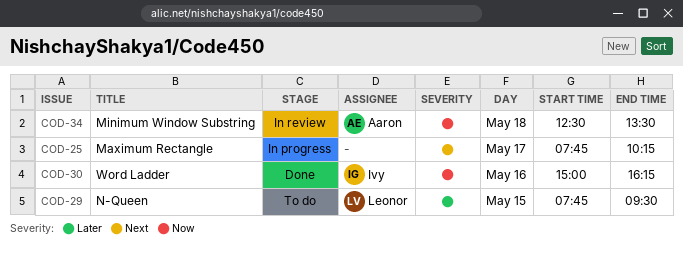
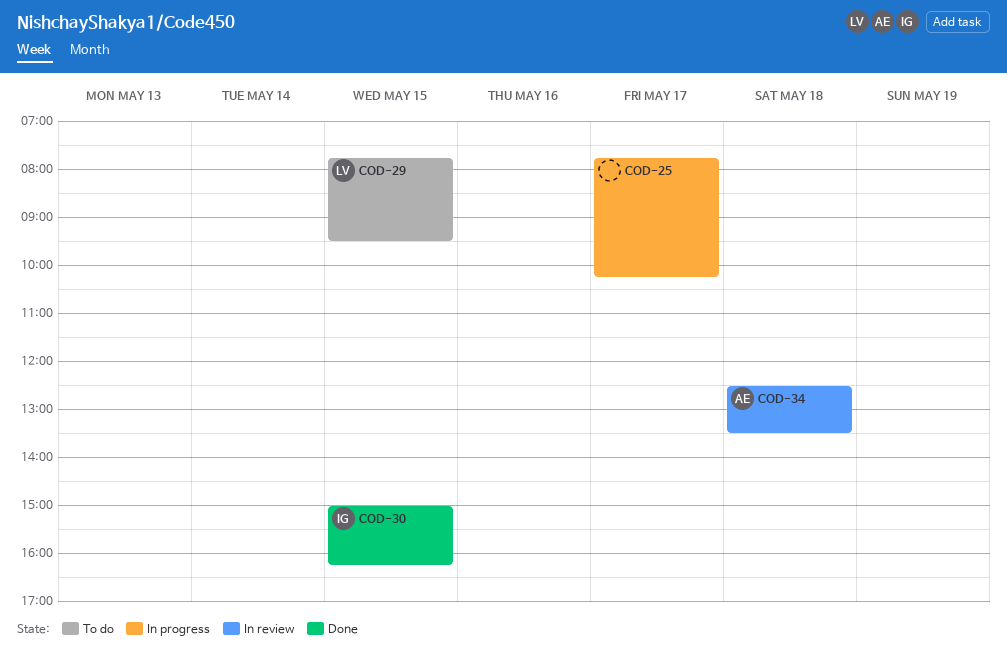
COD-30, day: May 16 -> May 15

